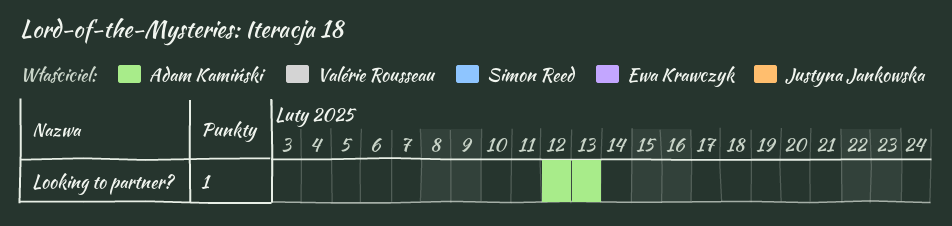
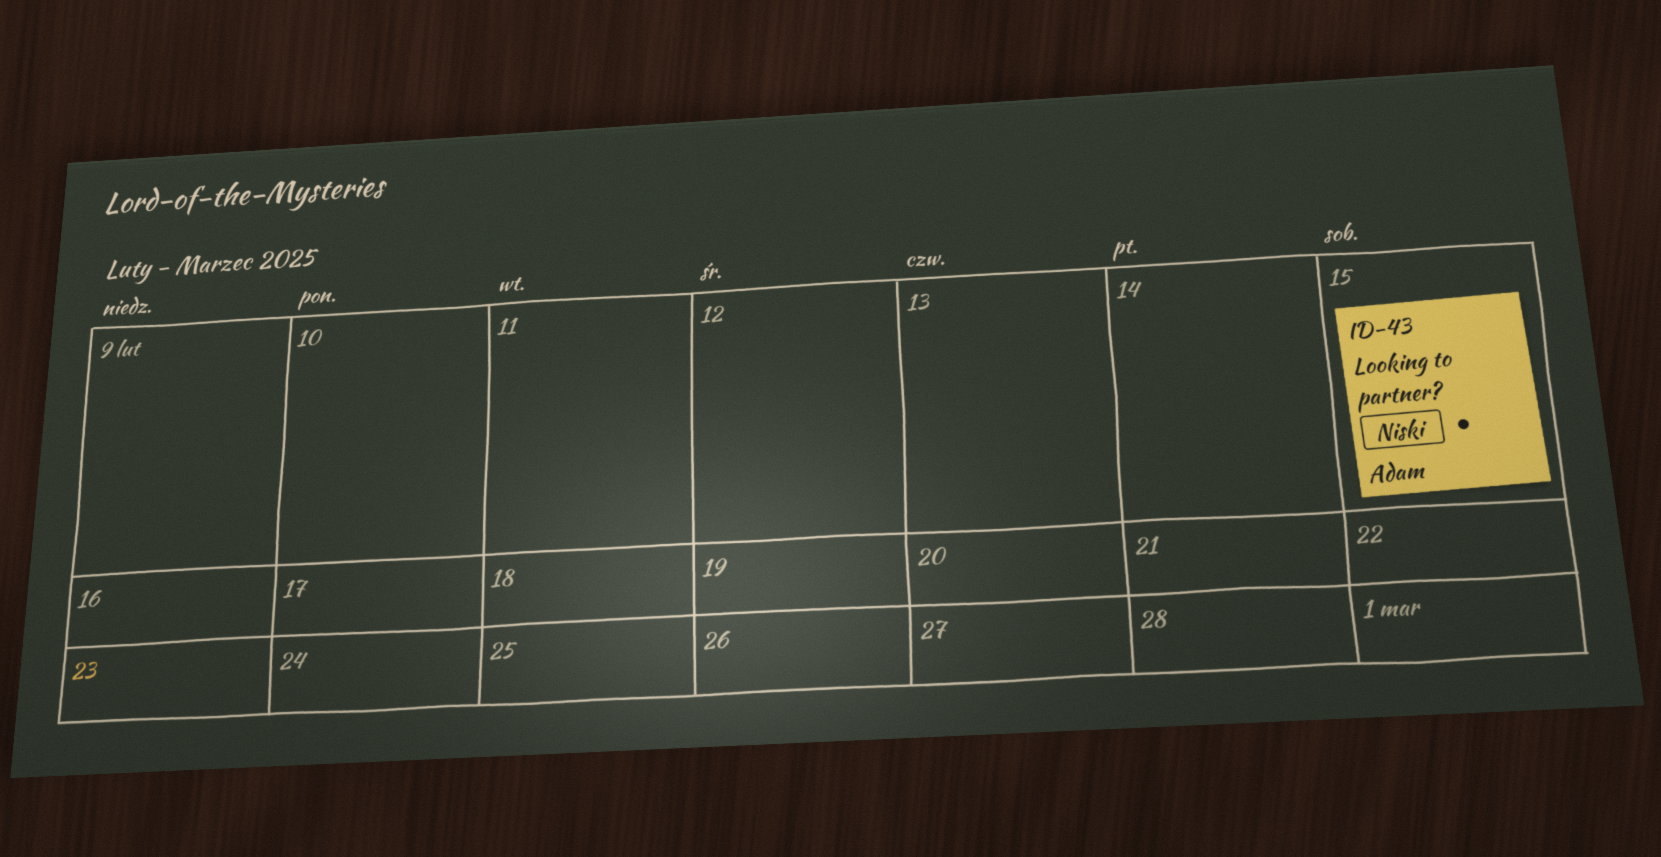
Looking to partner?, due: Feb 13 -> Feb 15

